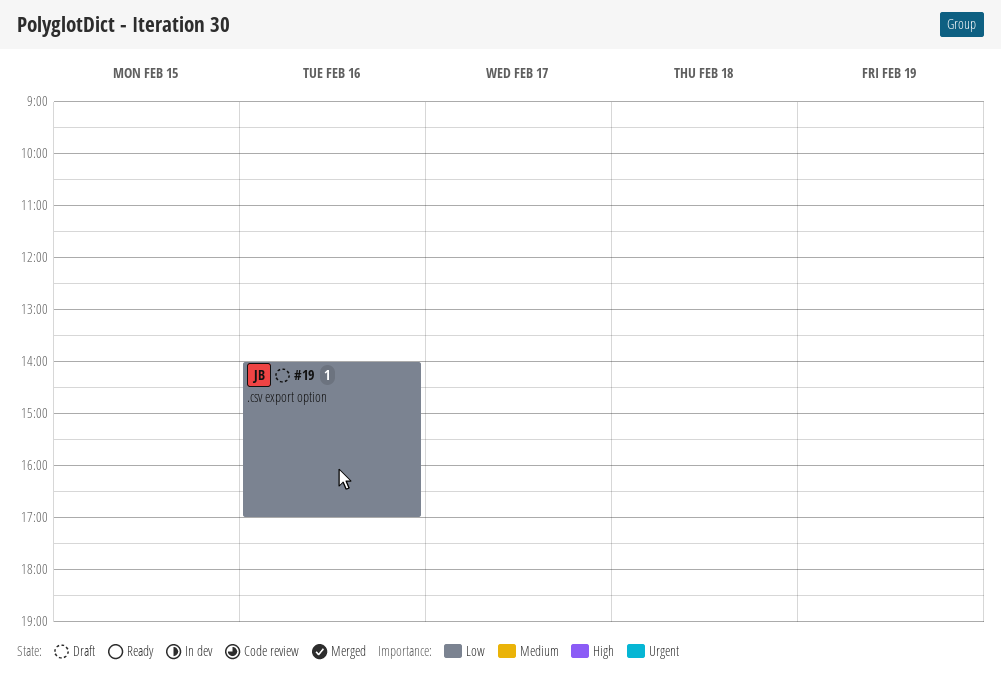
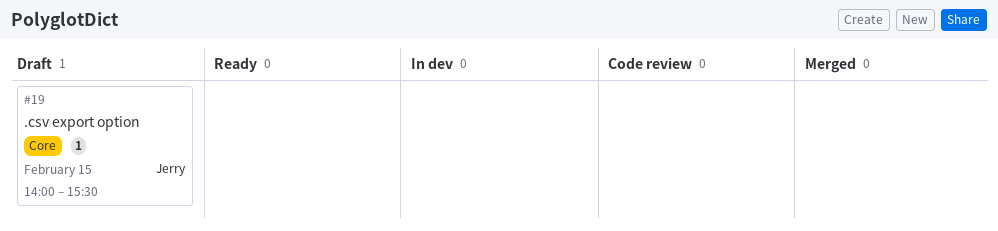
#19, day: Feb 16 -> Feb 15
#19, ends: 17:00 -> 15:30

